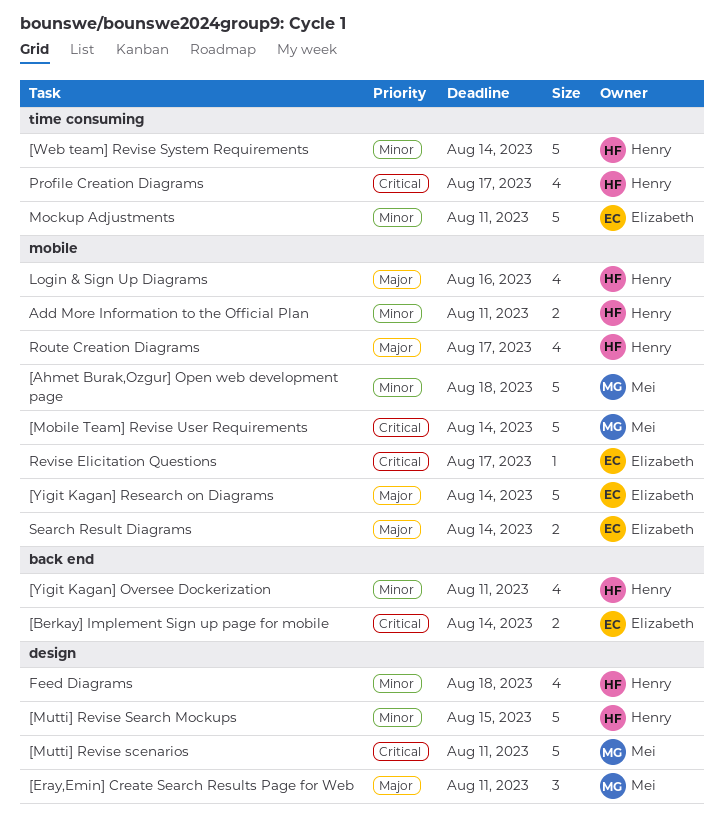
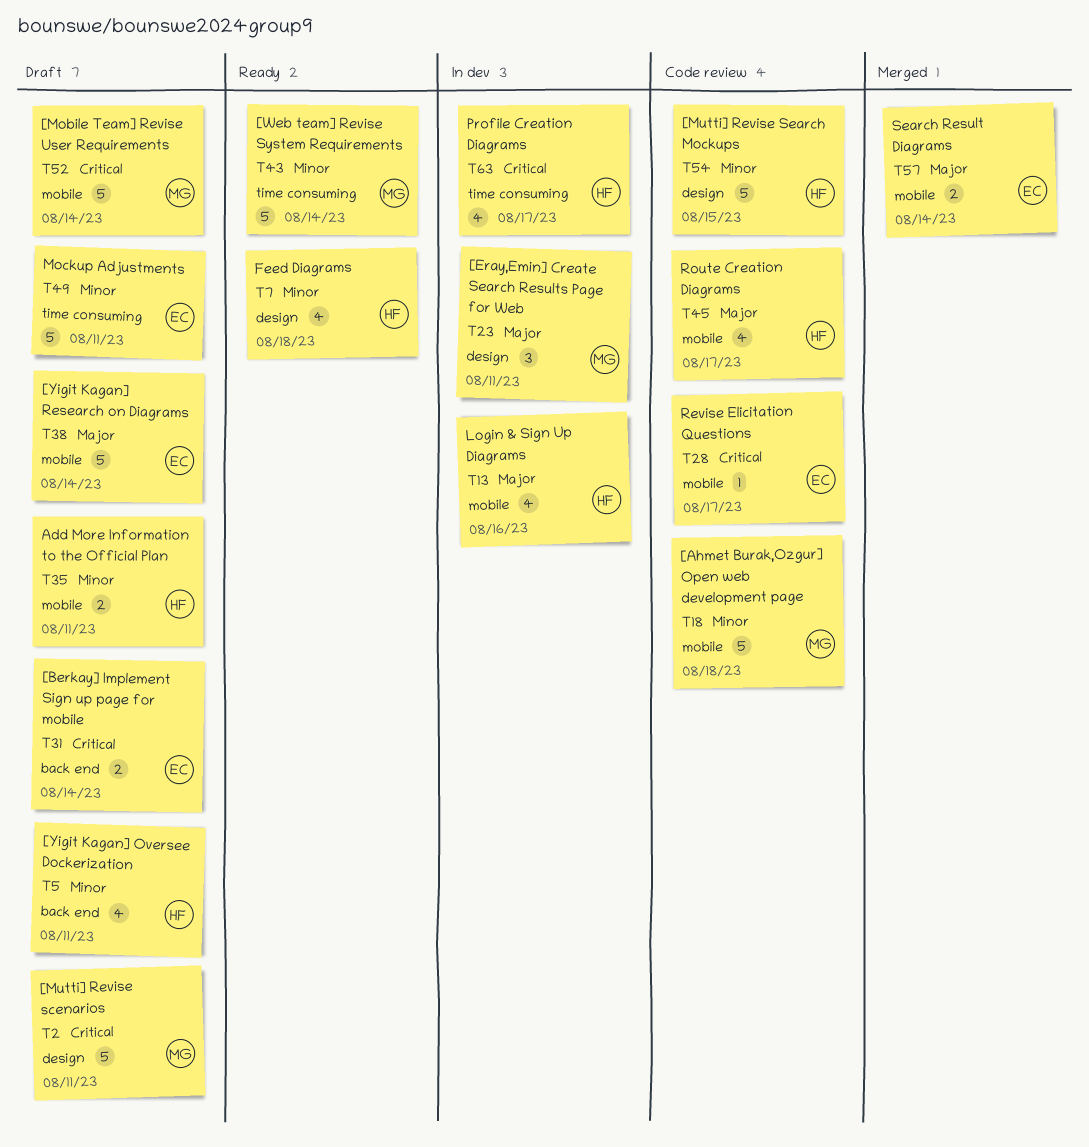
[Web team] Revise System Requirements, owner: Henry -> Mei

